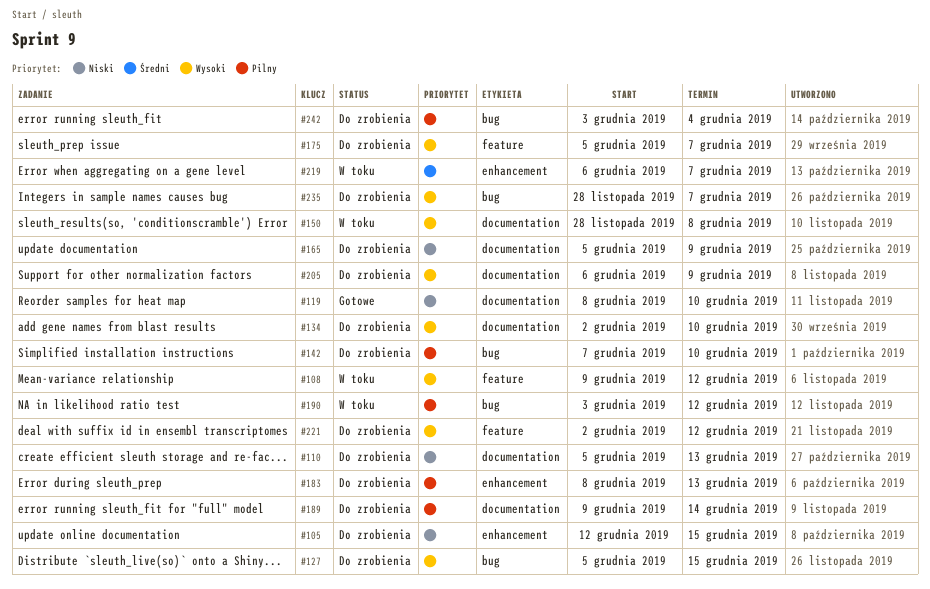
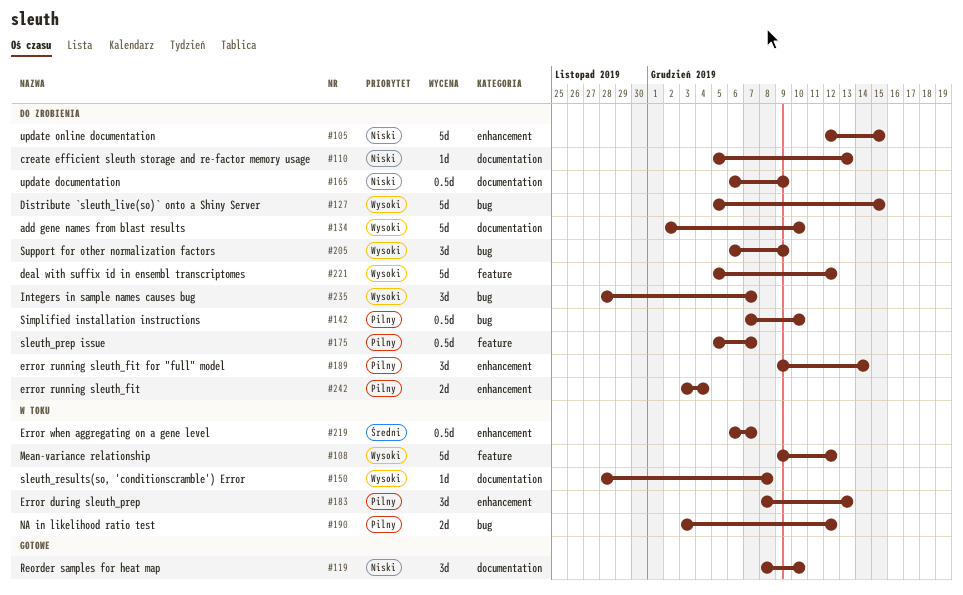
#165, start: Dec 5 -> Dec 6
#175, priority: Wysoki -> Pilny
#183, status: Do zrobienia -> W toku
#189, label: documentation -> enhancement
#205, label: documentation -> bug
#221, start: Dec 2 -> Dec 5
#242, label: bug -> enhancement

